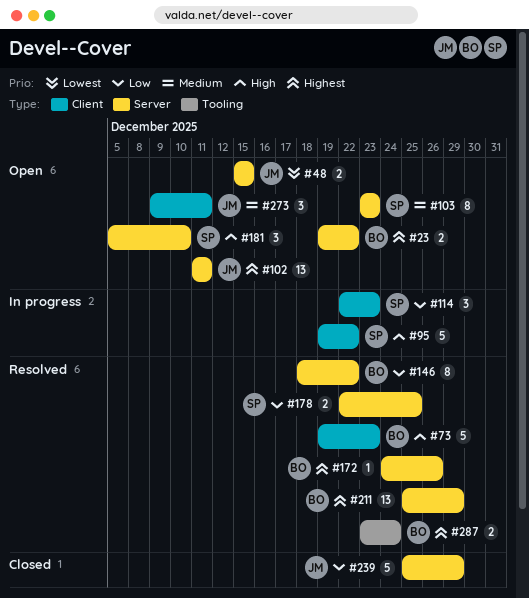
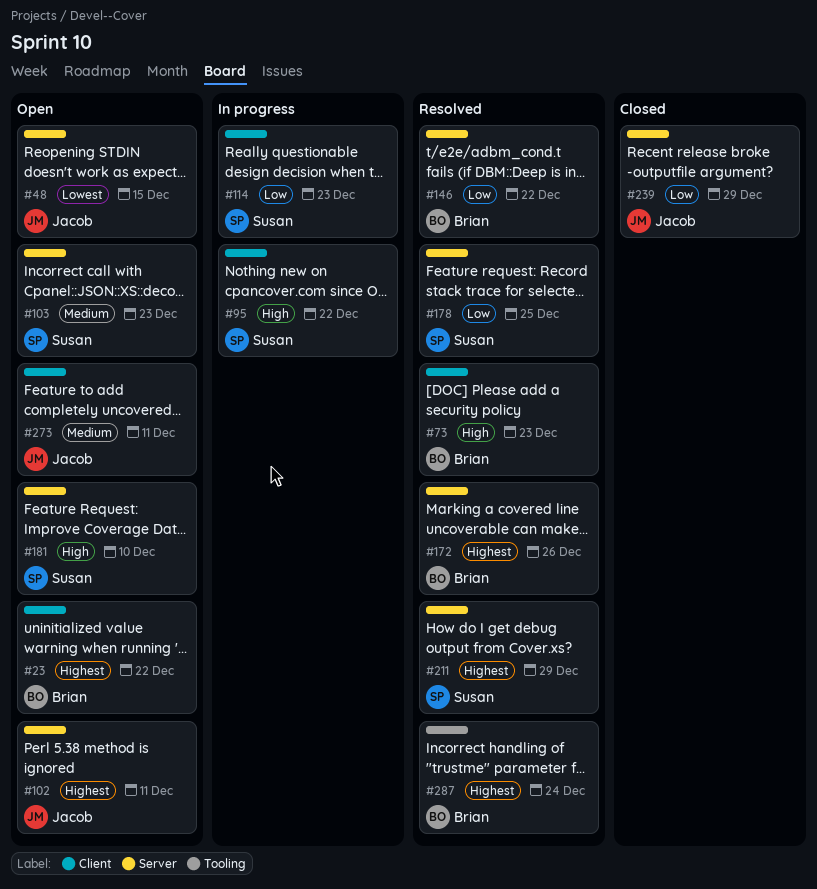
#23, label: Server -> Client
#211, owner: Brian -> Susan

